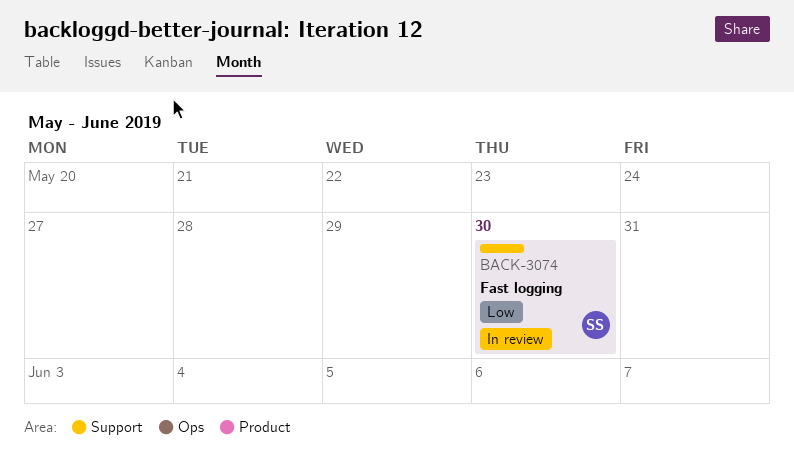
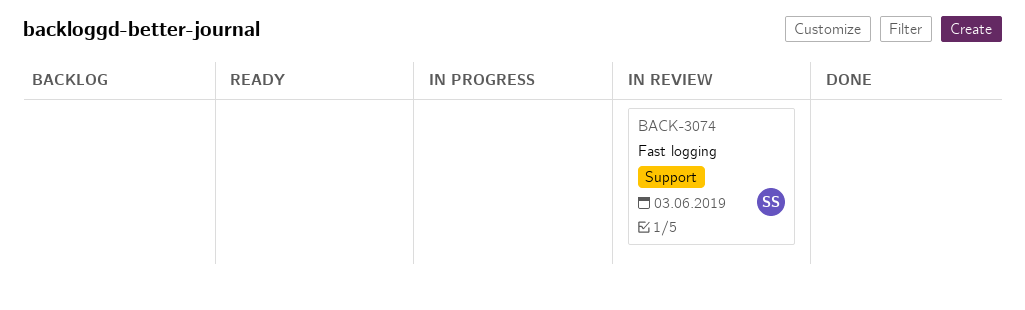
BACK-3074, due: May 30 -> Jun 3

